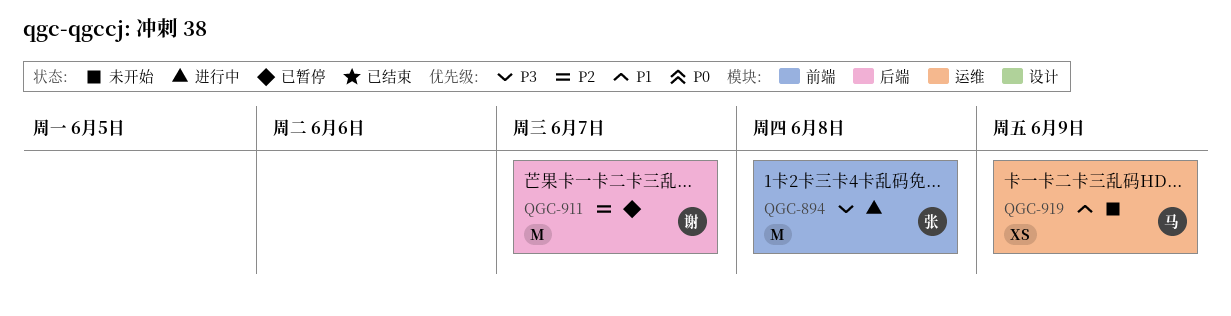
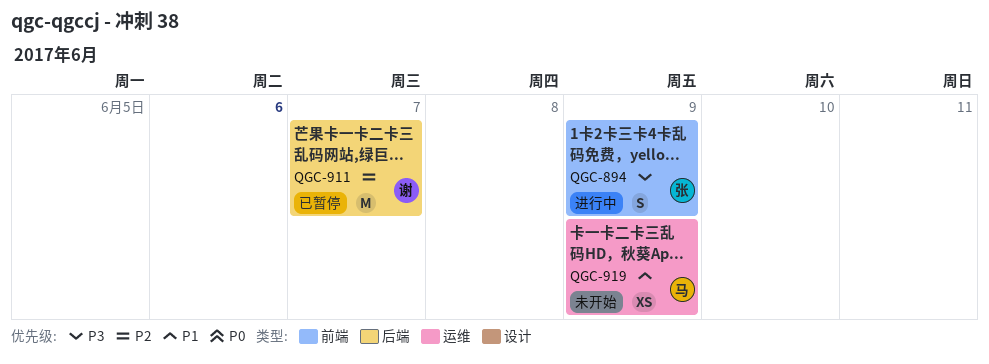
QGC-894, estimate: M -> S
QGC-894, due: Jun 8 -> Jun 9

